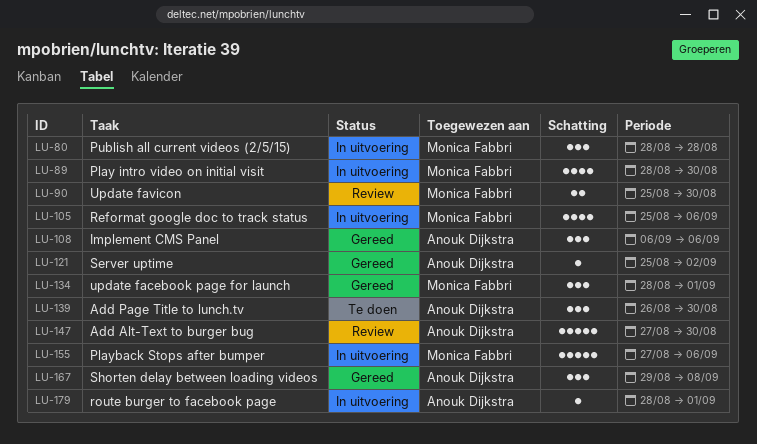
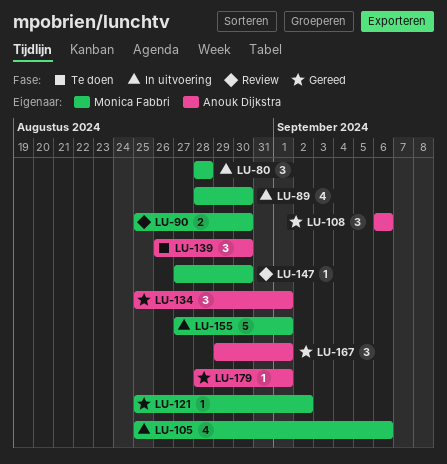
LU-121, owner: Anouk Dijkstra -> Monica Fabbri
LU-134, owner: Monica Fabbri -> Anouk Dijkstra
LU-134, start: Aug 28 -> Aug 25
LU-147, owner: Anouk Dijkstra -> Monica Fabbri
LU-147, estimate: 5 -> 1
LU-155, due: Sep 6 -> Sep 1
LU-167, due: Sep 8 -> Sep 1
LU-179, status: In uitvoering -> Gereed

